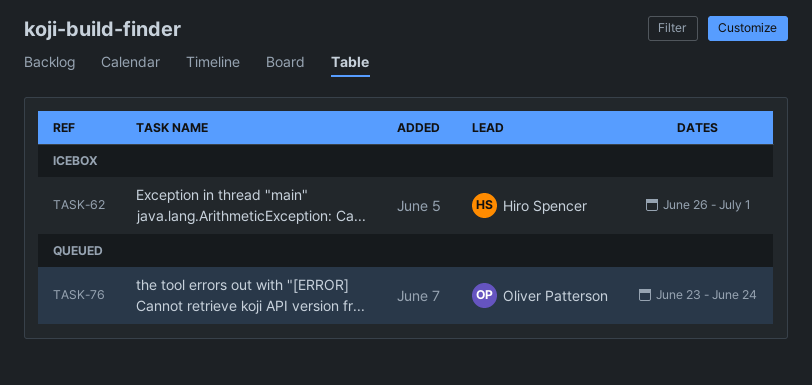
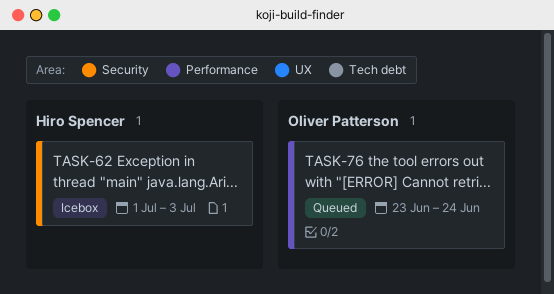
TASK-62, start: Jun 26 -> Jul 1
TASK-62, due: Jul 1 -> Jul 3

